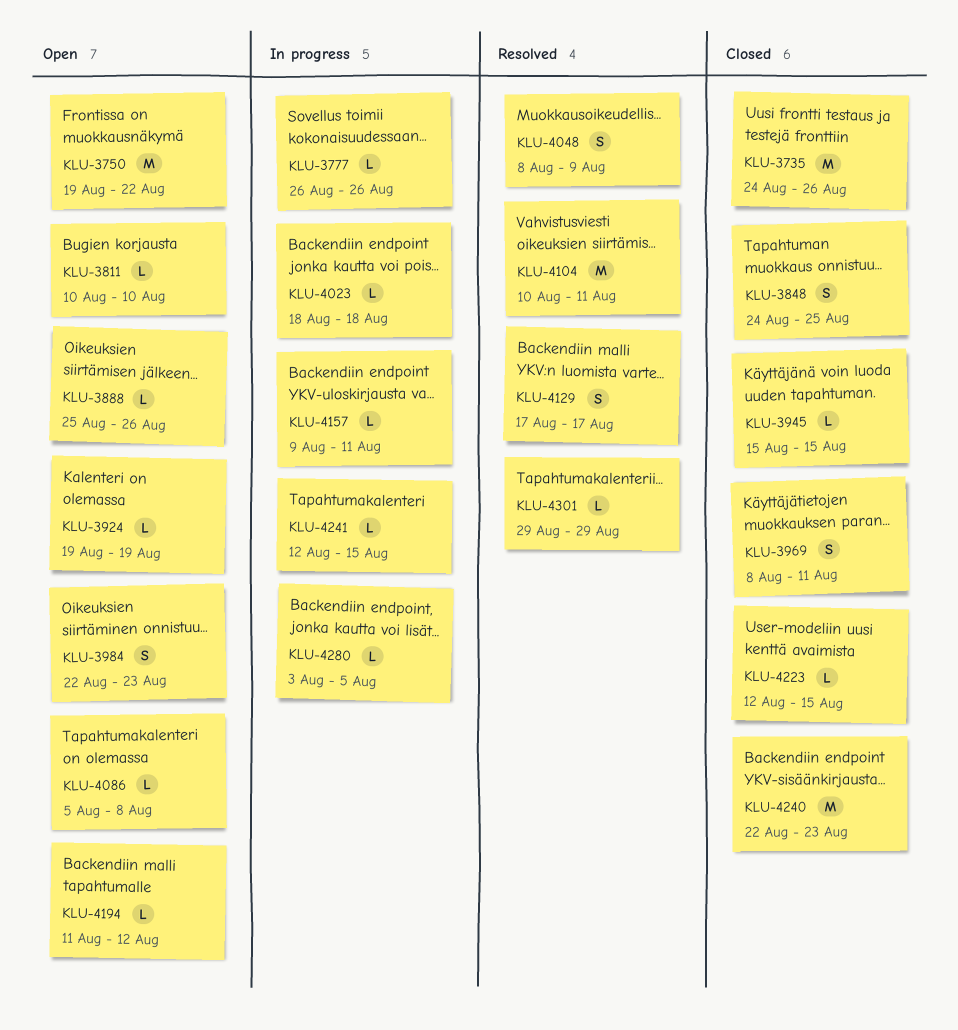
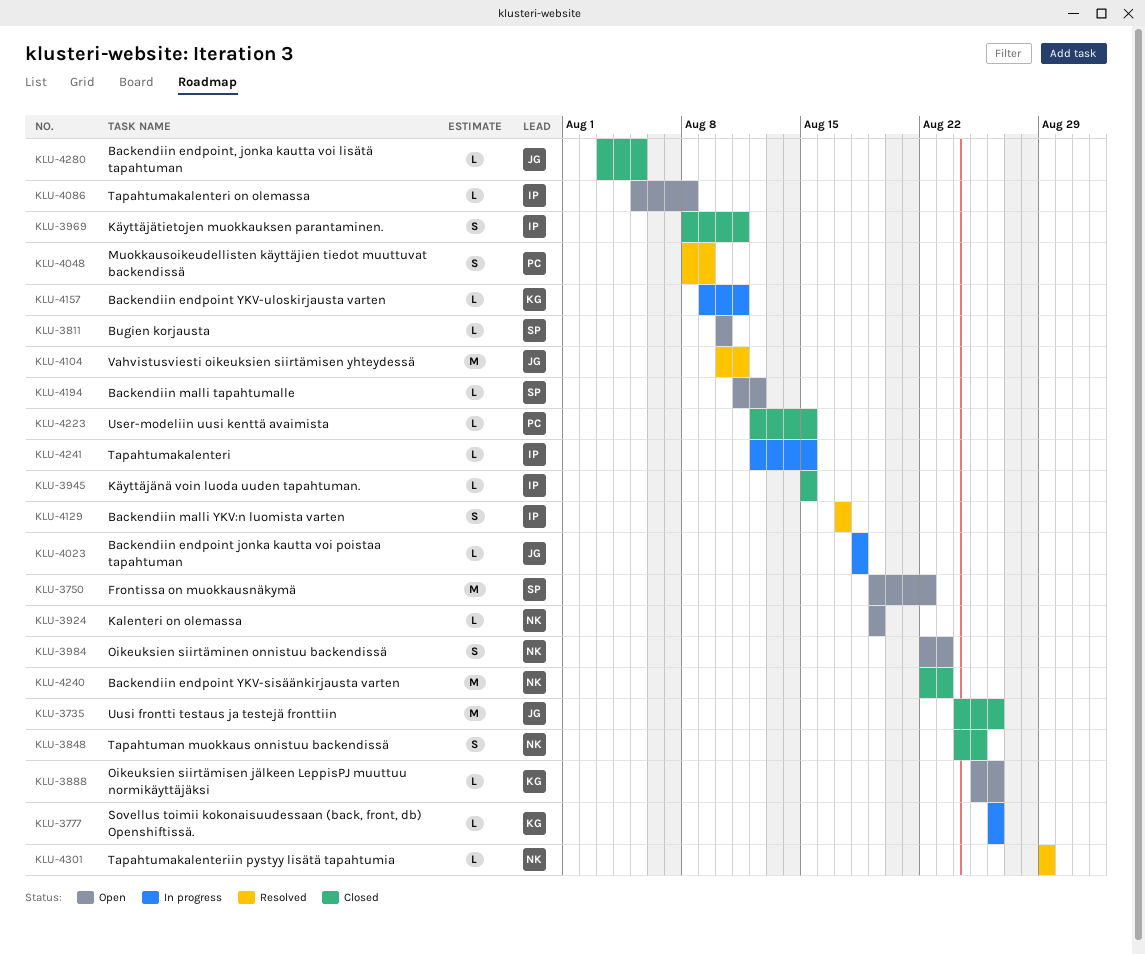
KLU-4280, status: In progress -> Closed

